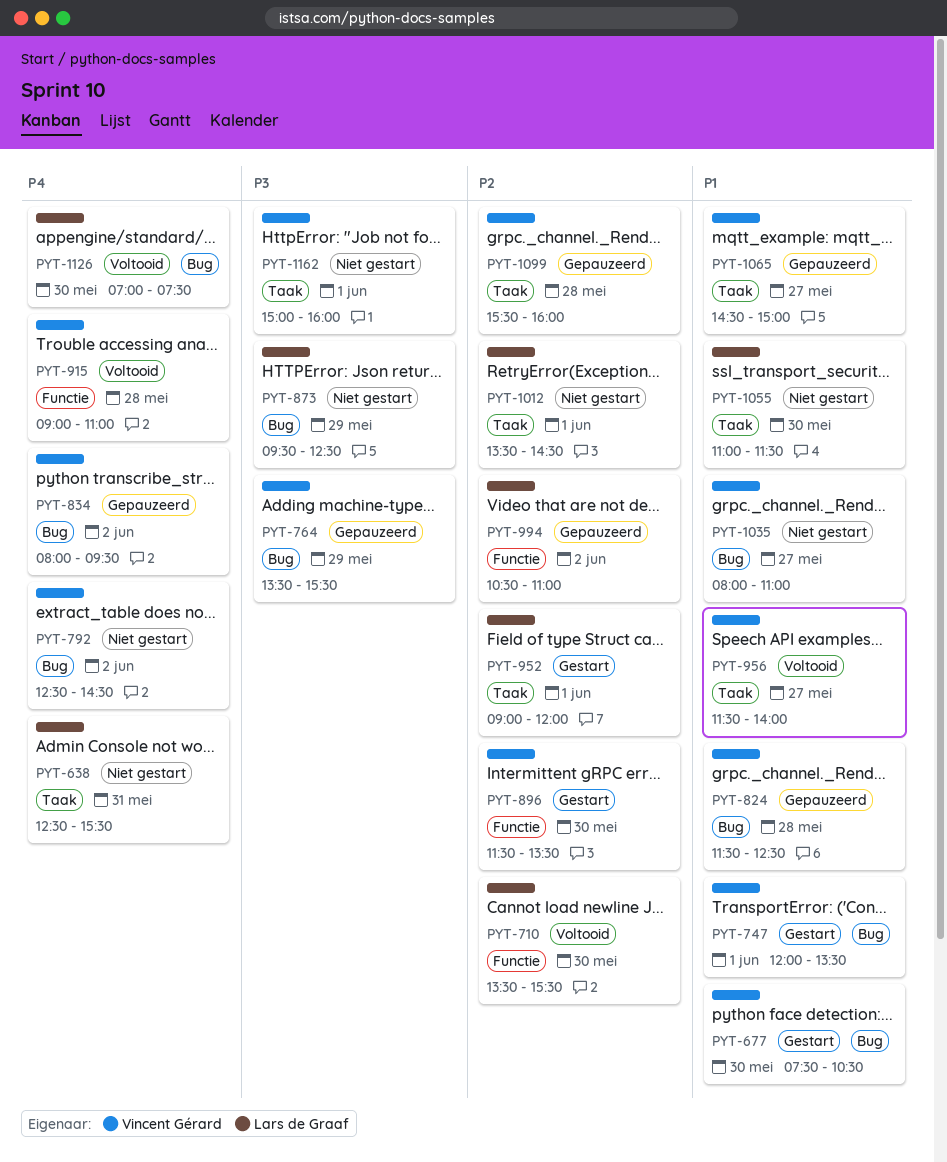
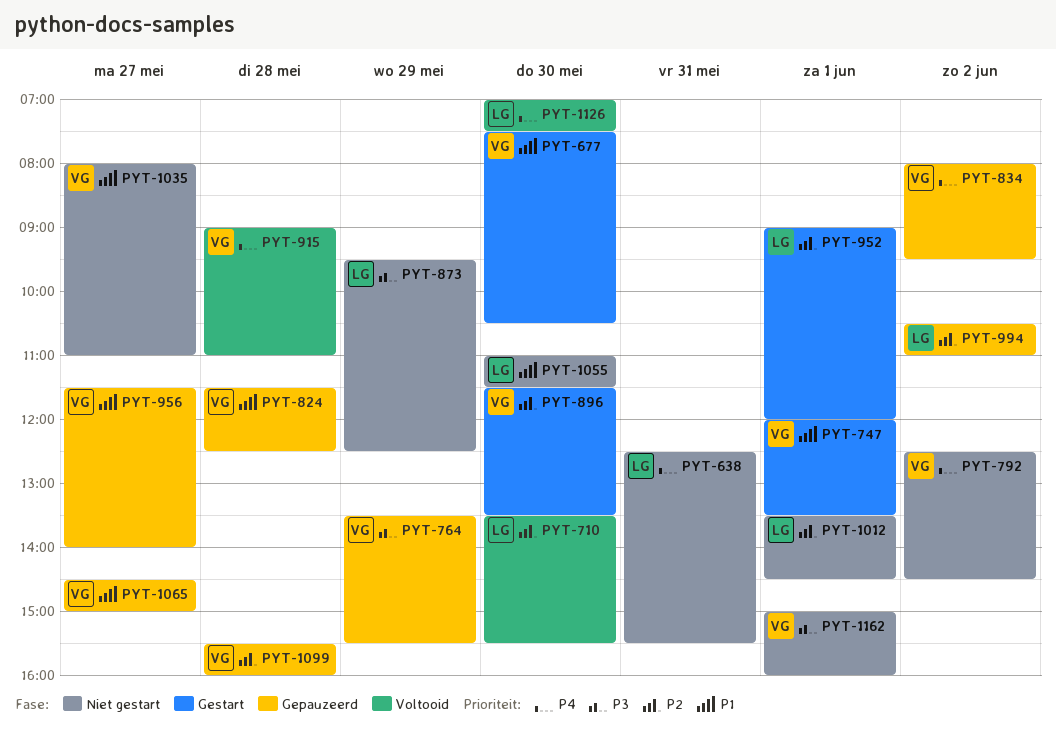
PYT-956, status: Voltooid -> Gepauzeerd

